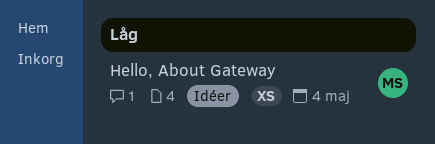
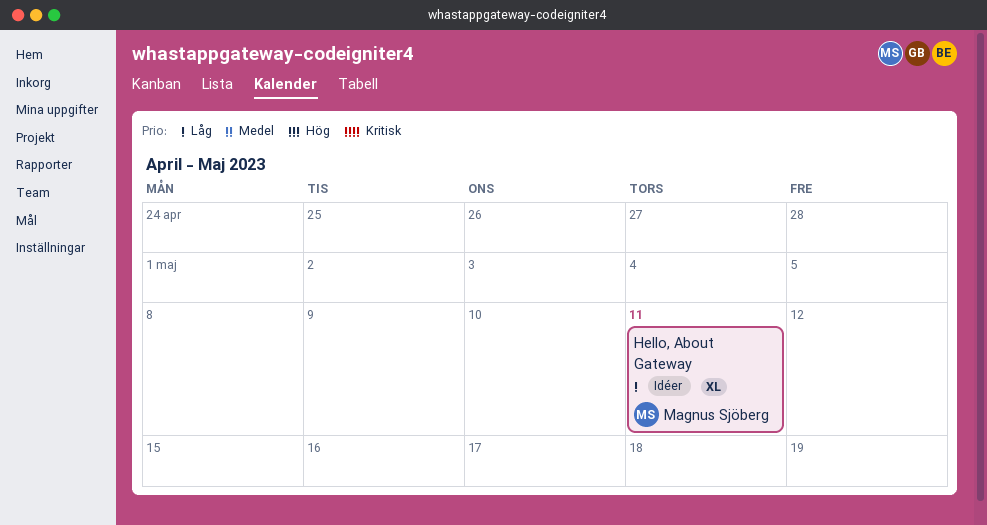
Hello, About Gateway, estimate: XS -> XL
Hello, About Gateway, due: May 4 -> May 11

